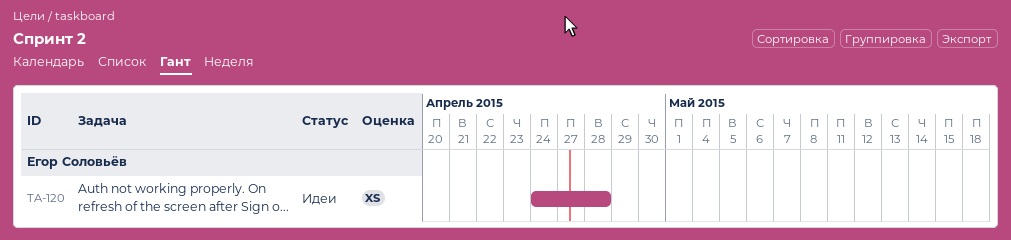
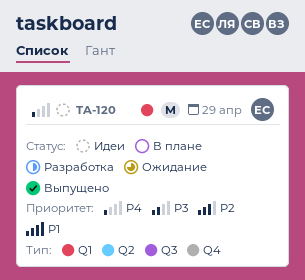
TA-120, estimate: XS -> M
TA-120, due: Apr 28 -> Apr 29

